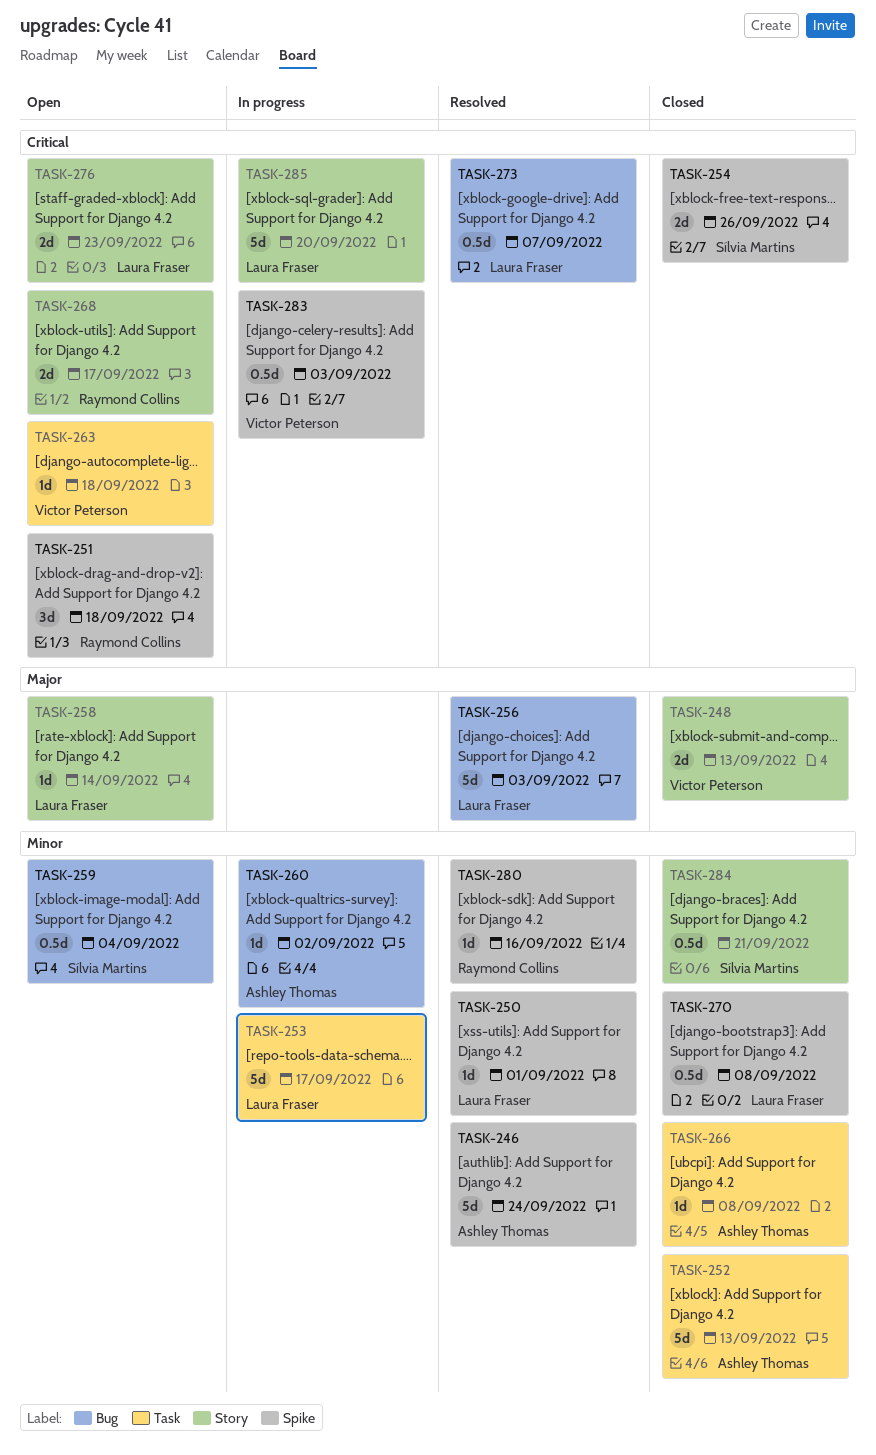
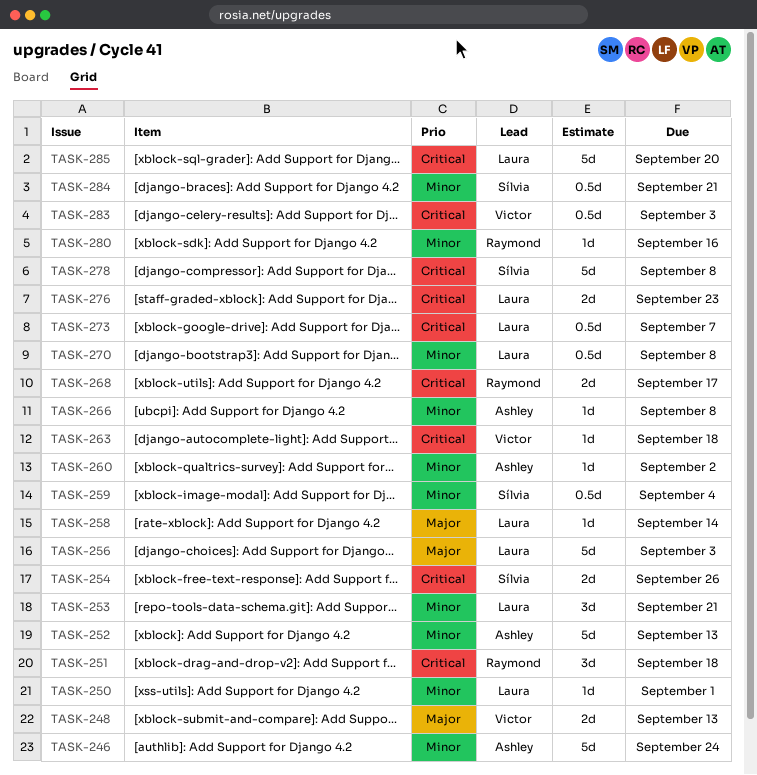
TASK-253, estimate: 5d -> 3d
TASK-253, due: Sep 17 -> Sep 21
TASK-278: none -> present

